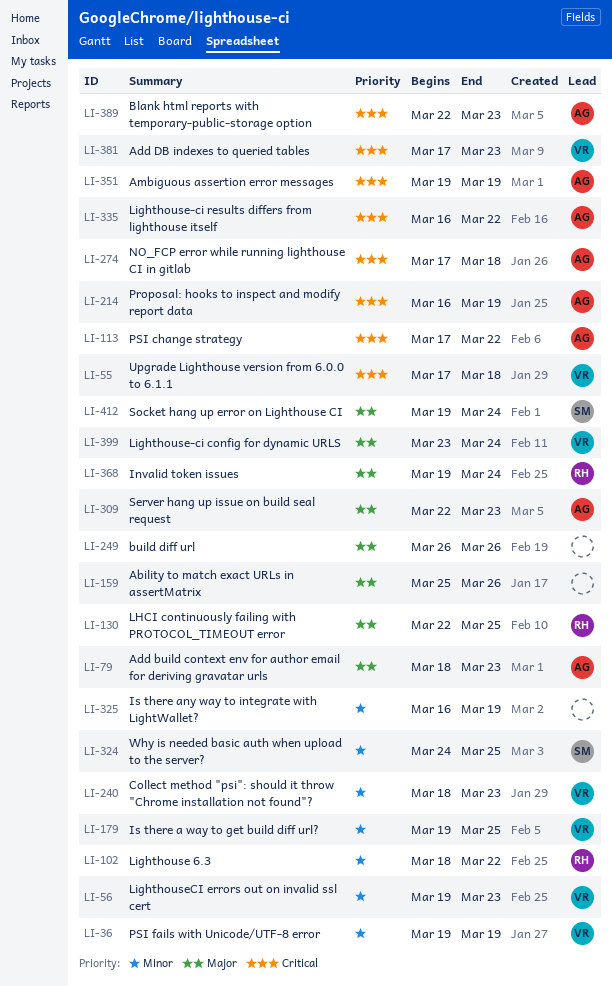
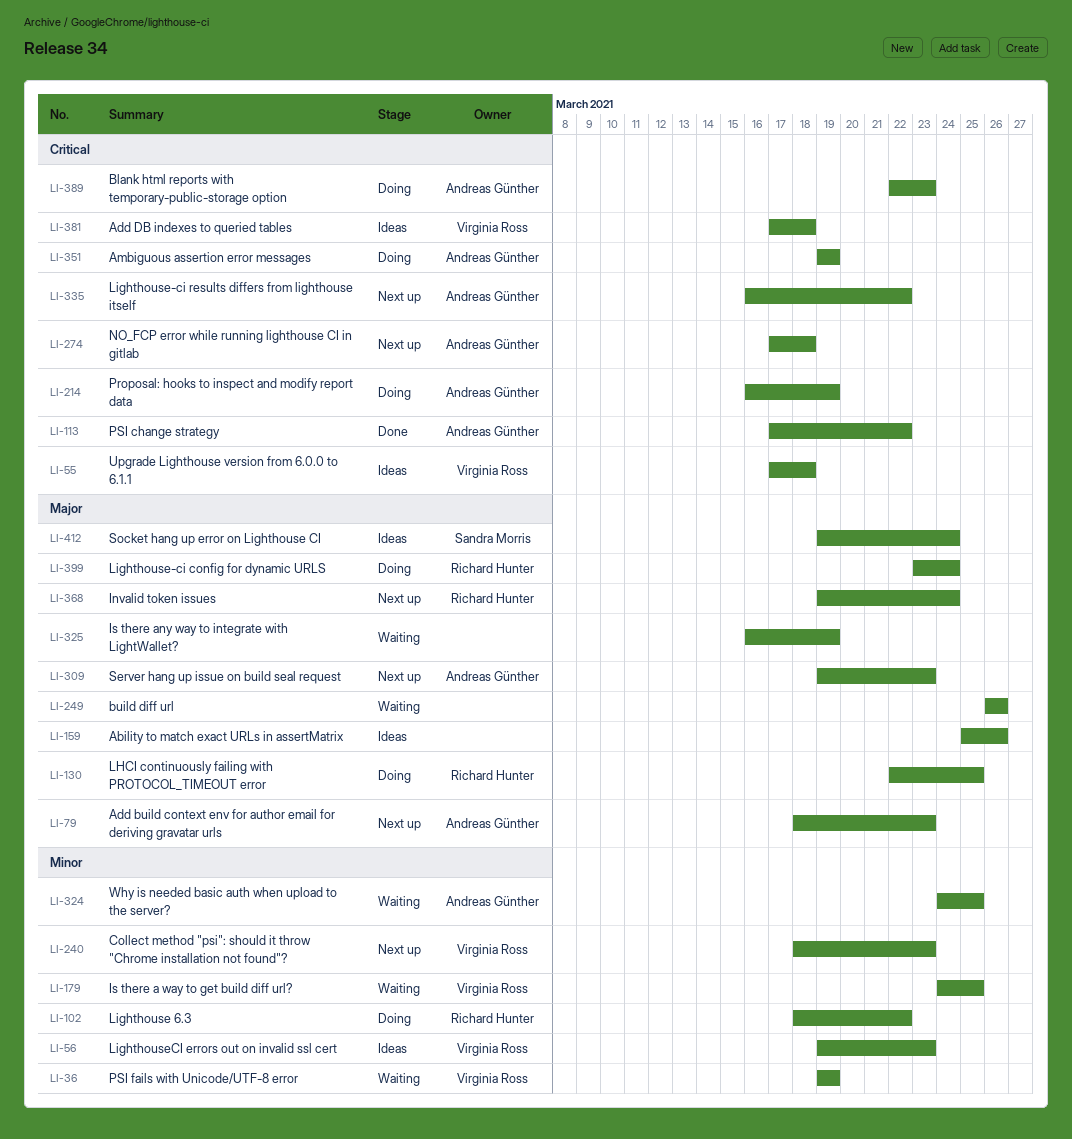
LI-179, start: Mar 19 -> Mar 24
LI-309, start: Mar 22 -> Mar 19
LI-324, owner: Sandra Morris -> Andreas Günther
LI-325, priority: Minor -> Major
LI-381, due: Mar 23 -> Mar 18
LI-399, owner: Virginia Ross -> Richard Hunter

